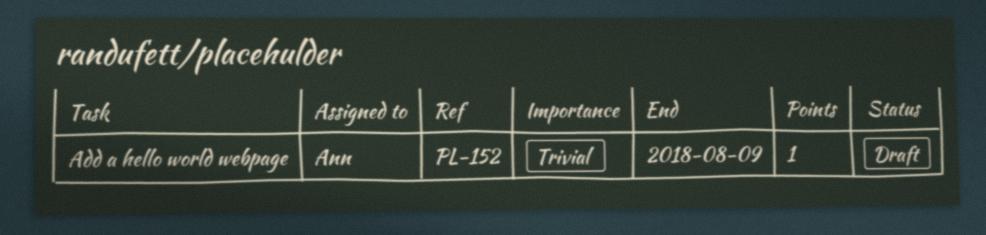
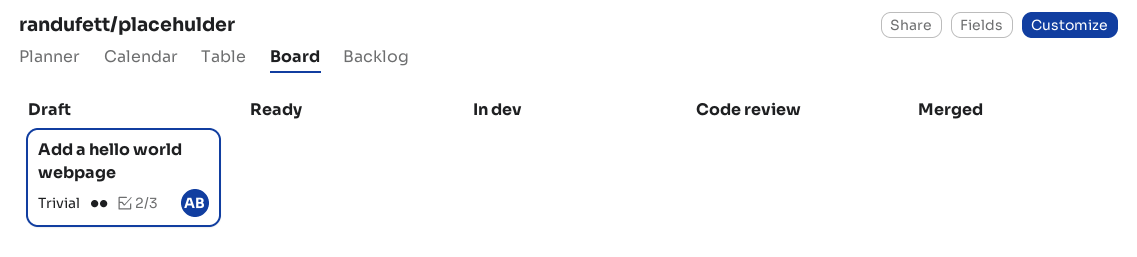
Add a hello world webpage, estimate: 1 -> 2

